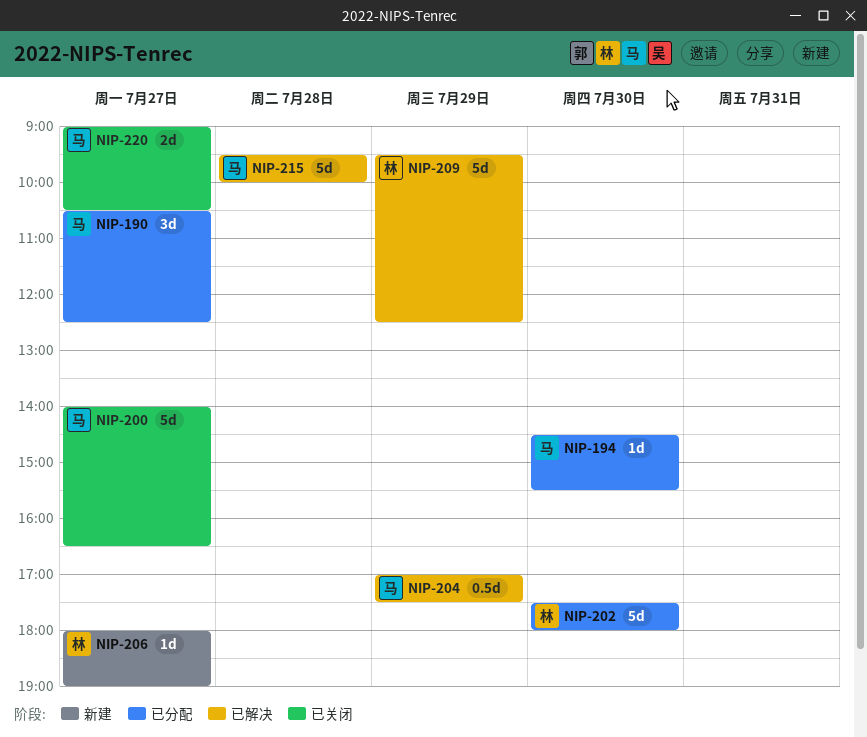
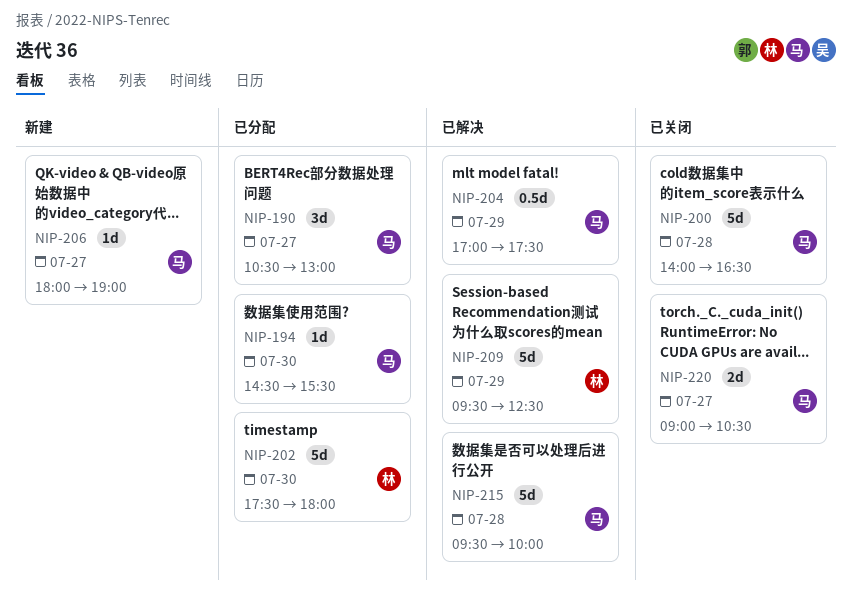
NIP-190, ends: 12:30 -> 13:00
NIP-200, day: Jul 27 -> Jul 28
NIP-206, owner: 林 -> 马

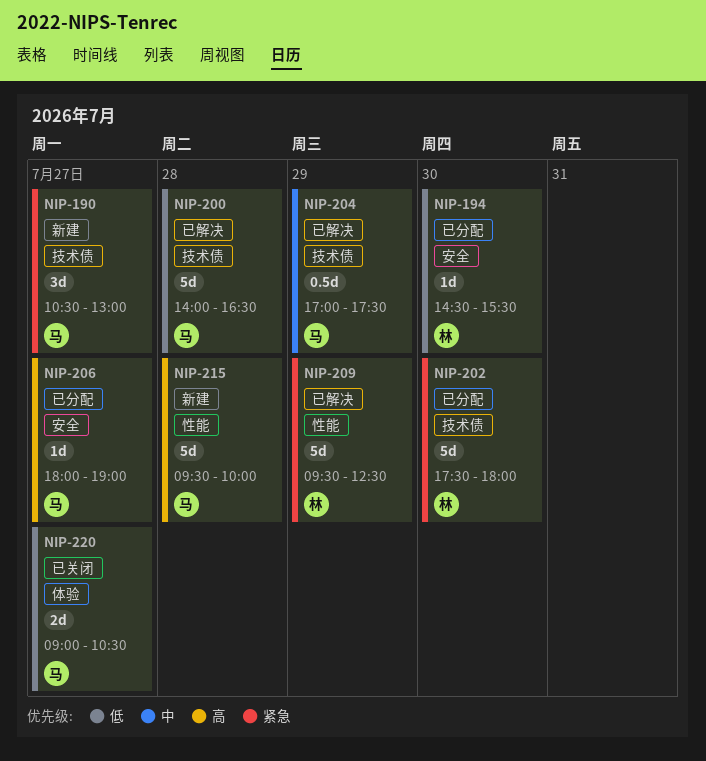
NIP-190, status: 已分配 -> 新建
NIP-194, owner: 马 -> 林
NIP-200, status: 已关闭 -> 已解决
NIP-206, status: 新建 -> 已分配
NIP-215, status: 已解决 -> 新建

